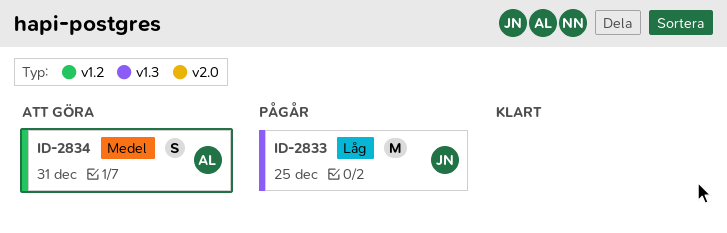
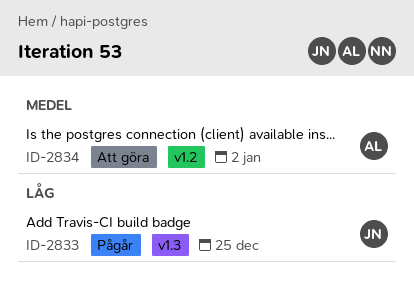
ID-2834, due: Dec 31 -> Jan 2

